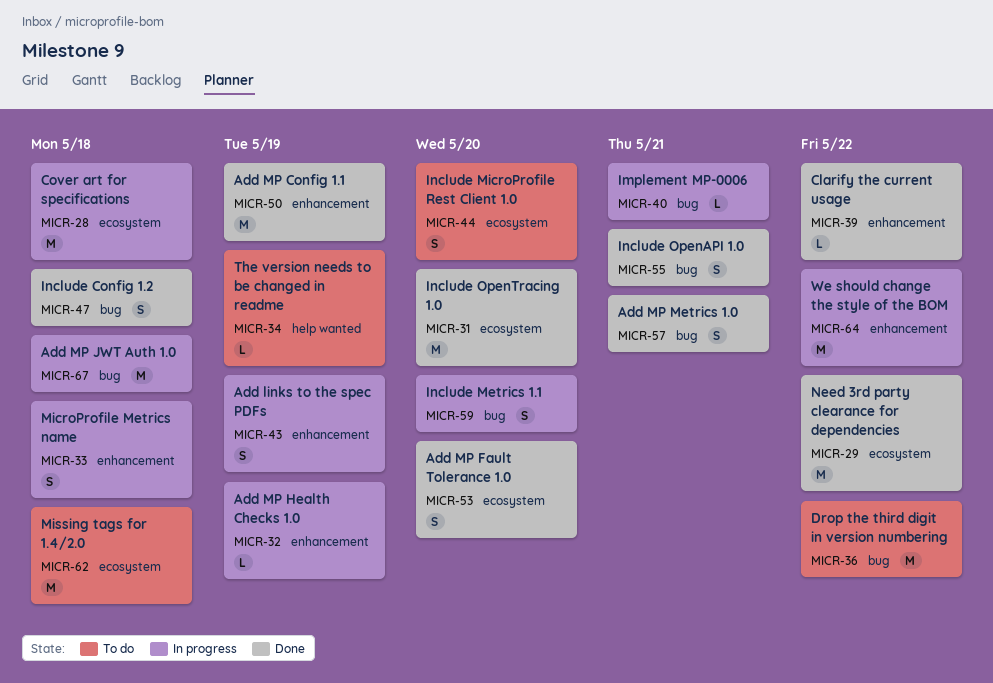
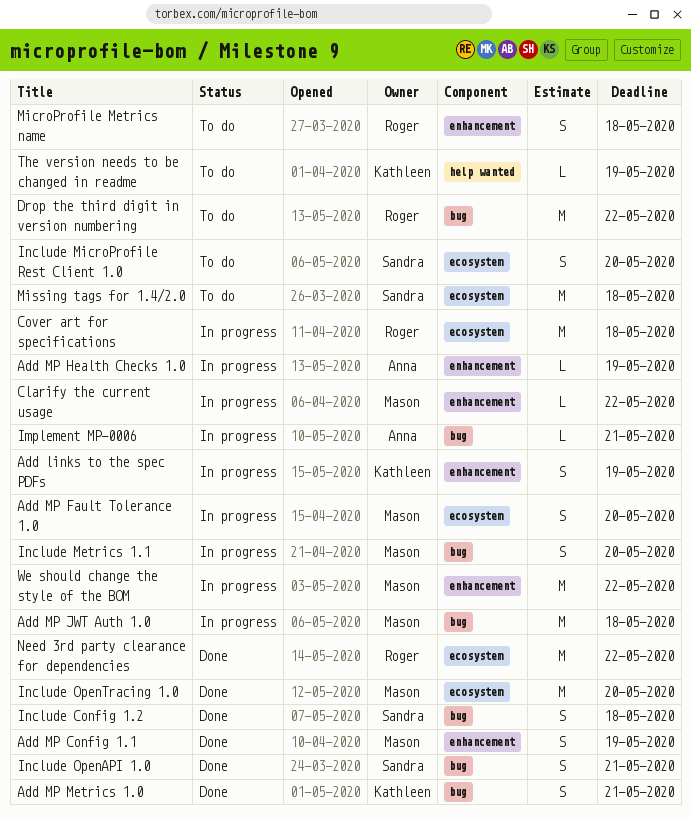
Add MP Config 1.1, estimate: M -> S
Add MP Fault Tolerance 1.0, status: Done -> In progress
Clarify the current usage, status: Done -> In progress
MicroProfile Metrics name, status: In progress -> To do

